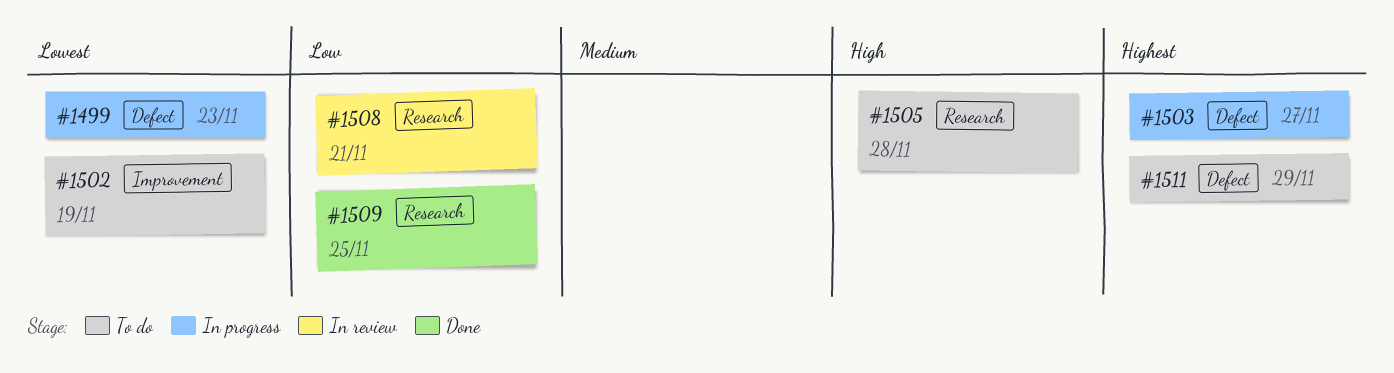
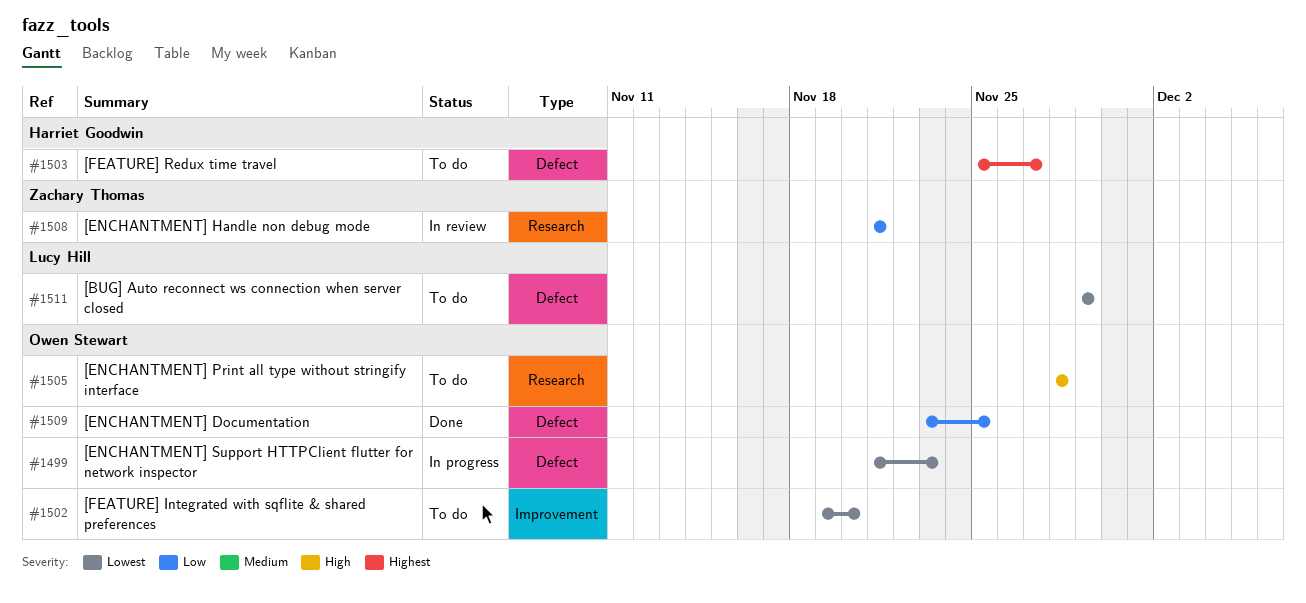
#1502, due: Nov 19 -> Nov 20
#1503, status: In progress -> To do
#1509, label: Research -> Defect
#1511, priority: Highest -> Lowest

